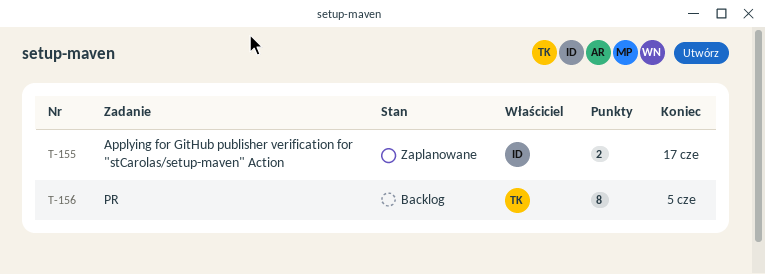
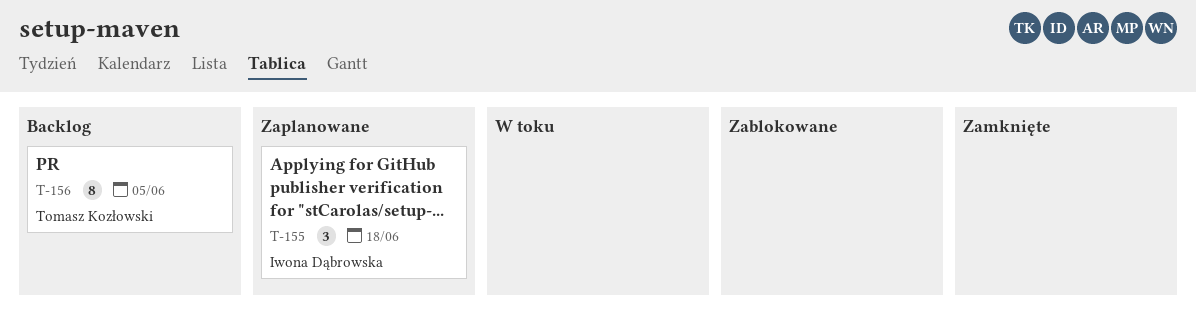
T-155, estimate: 2 -> 3
T-155, due: Jun 17 -> Jun 18

